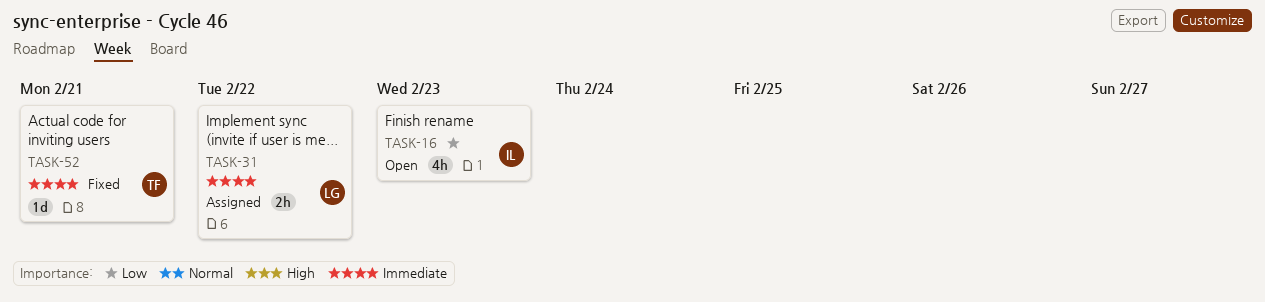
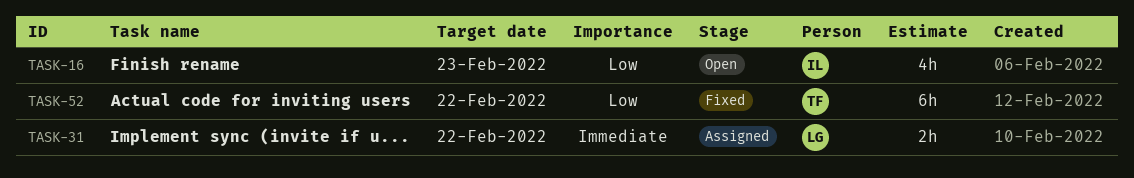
TASK-52, priority: Immediate -> Low
TASK-52, estimate: 1d -> 6h
TASK-52, due: Feb 21 -> Feb 22

